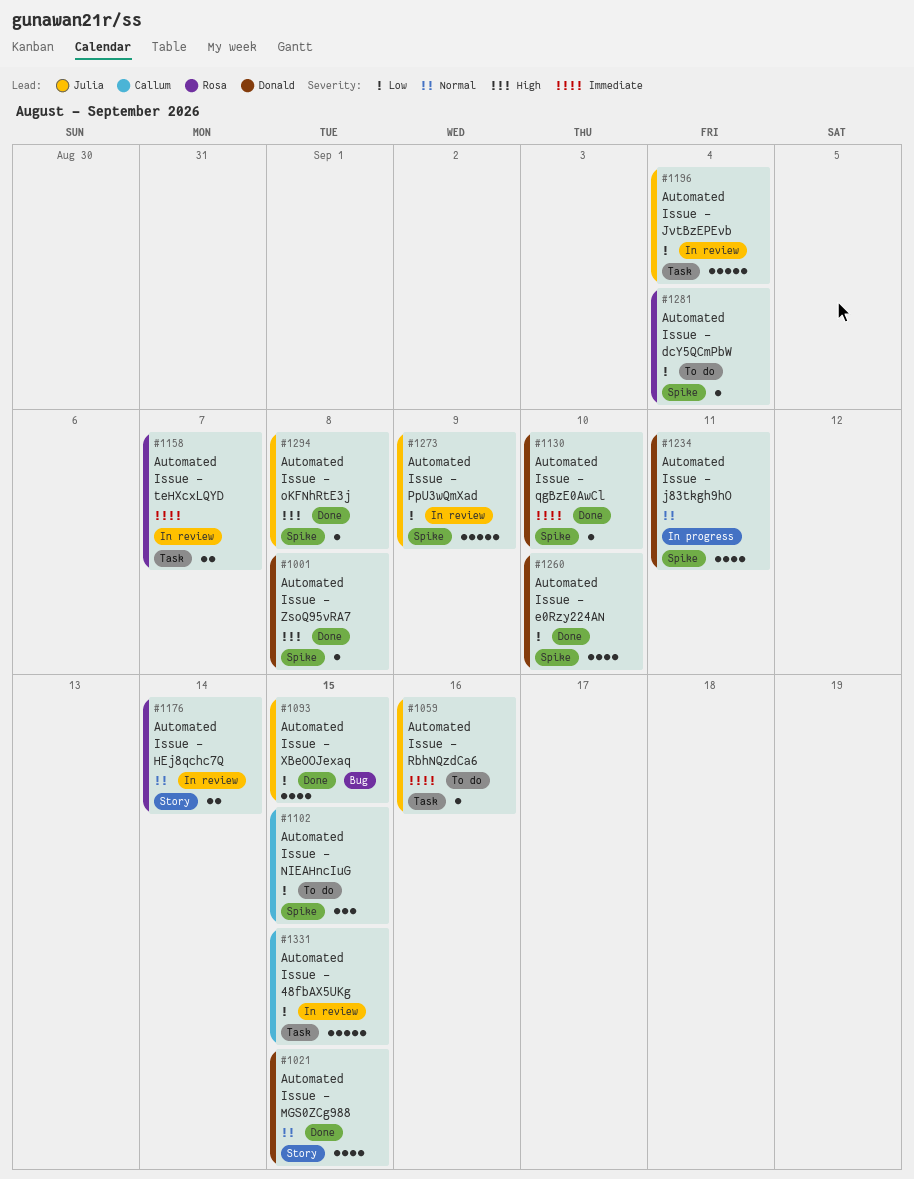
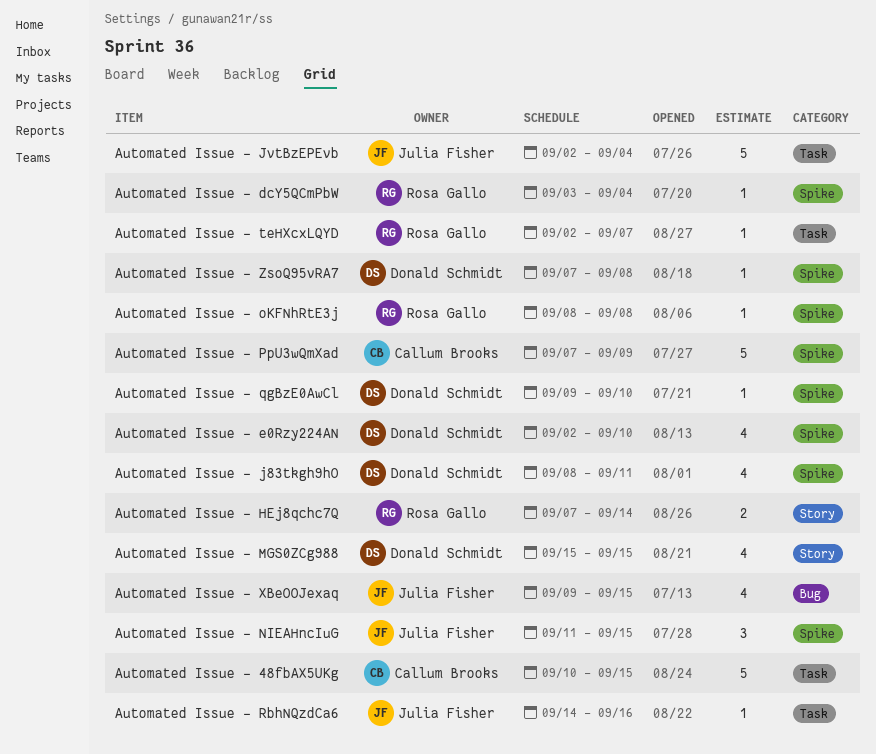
Automated Issue - NIEAHncIuG, owner: Callum Brooks -> Julia Fisher
Automated Issue - oKFNhRtE3j, owner: Julia Fisher -> Rosa Gallo
Automated Issue - PpU3wQmXad, owner: Julia Fisher -> Callum Brooks
Automated Issue - teHXcxLQYD, estimate: 2 -> 1

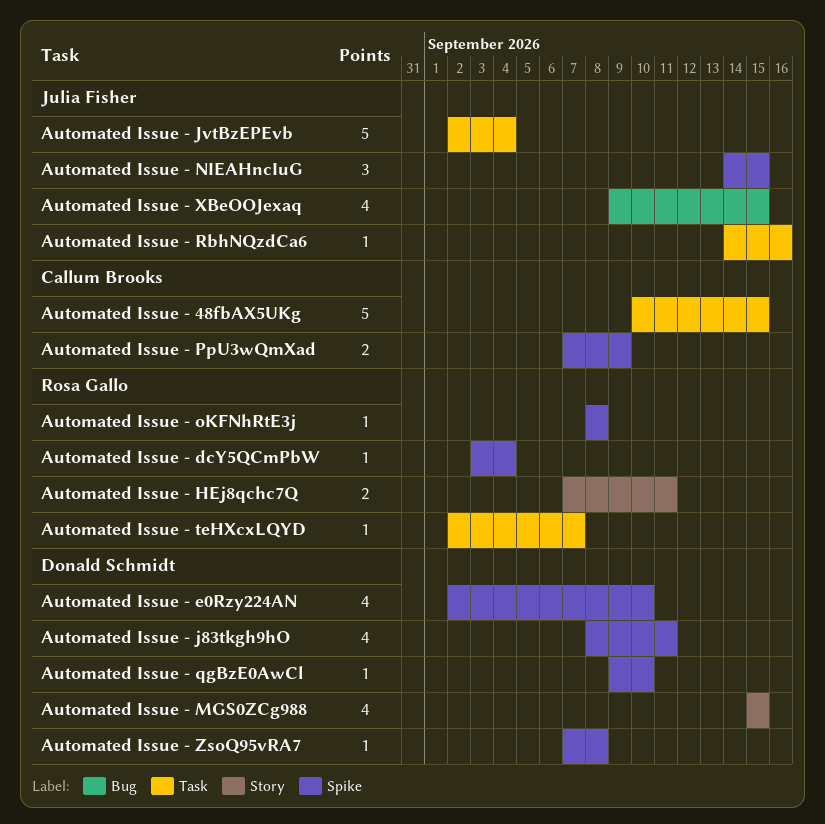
Automated Issue - HEj8qchc7Q, due: Sep 14 -> Sep 11
Automated Issue - NIEAHncIuG, start: Sep 11 -> Sep 14
Automated Issue - PpU3wQmXad, estimate: 5 -> 2

